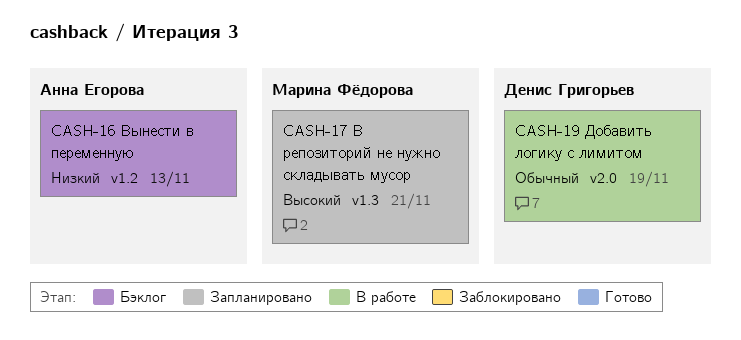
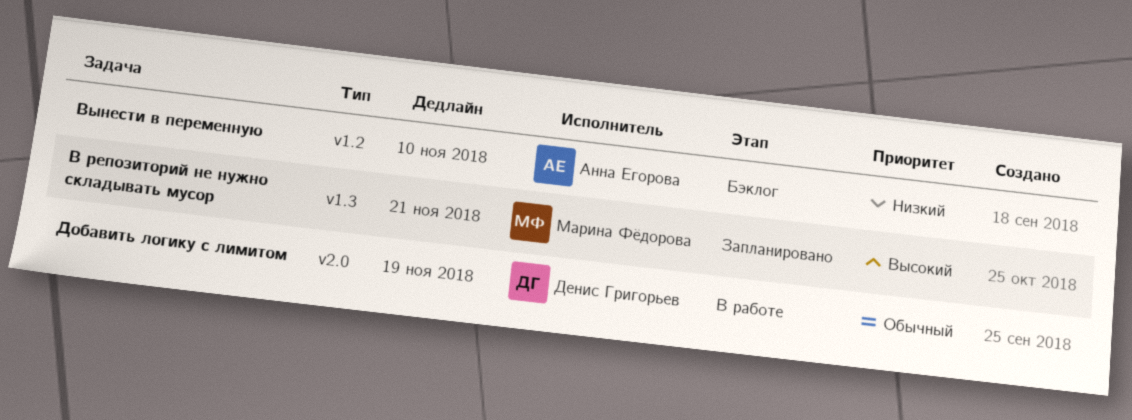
Вынести в переменную, due: Nov 13 -> Nov 10

